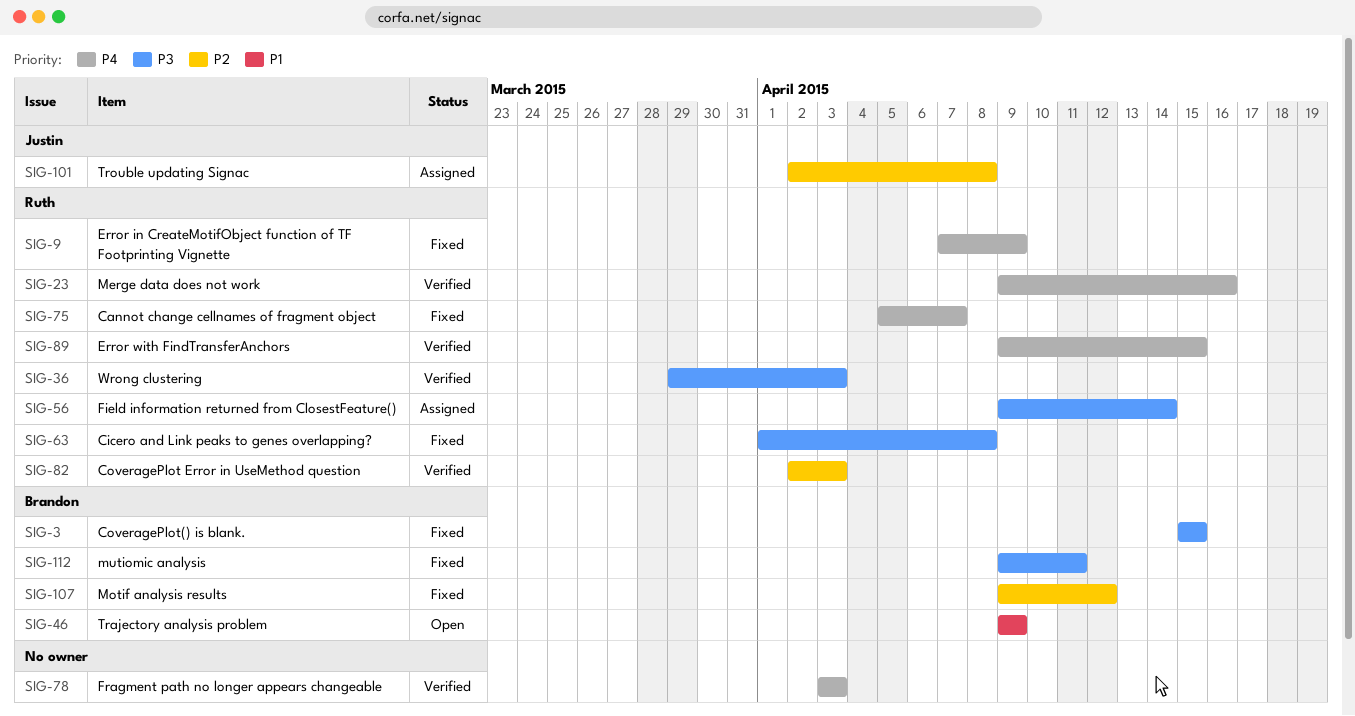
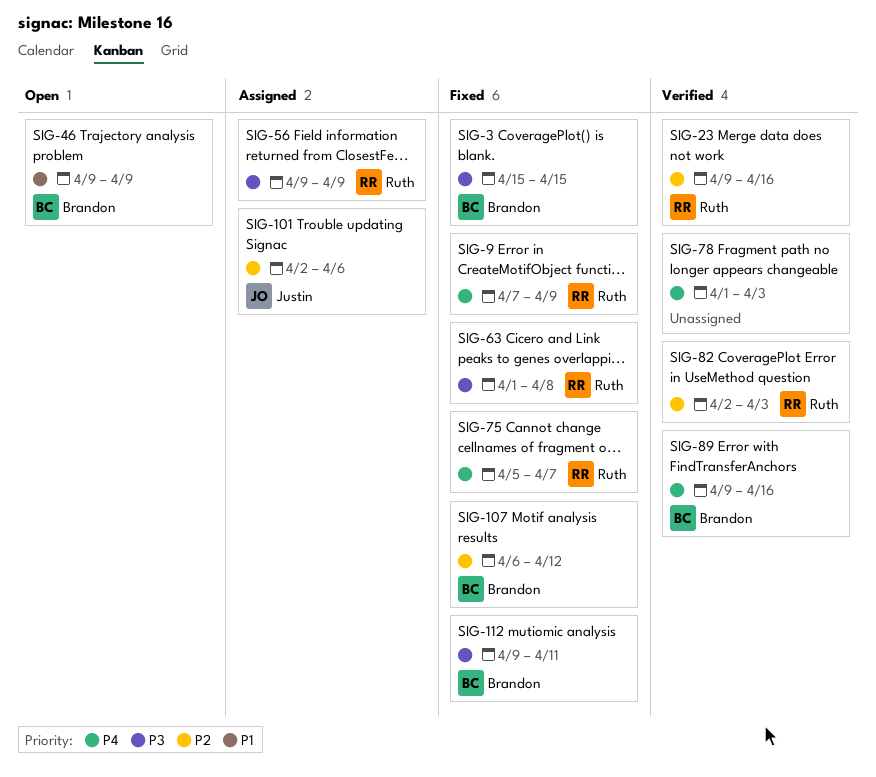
SIG-23, priority: P4 -> P2
SIG-36: present -> none
SIG-56, due: Apr 14 -> Apr 9
SIG-78, start: Apr 3 -> Apr 1
SIG-89, owner: Ruth -> Brandon
SIG-89, due: Apr 15 -> Apr 16
SIG-101, due: Apr 8 -> Apr 6
SIG-107, start: Apr 9 -> Apr 6

